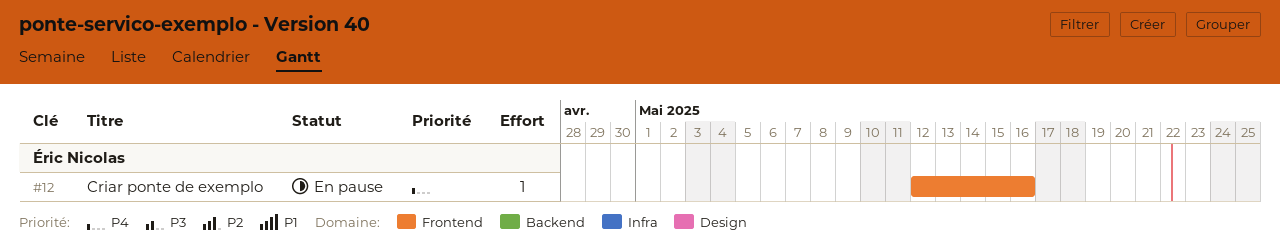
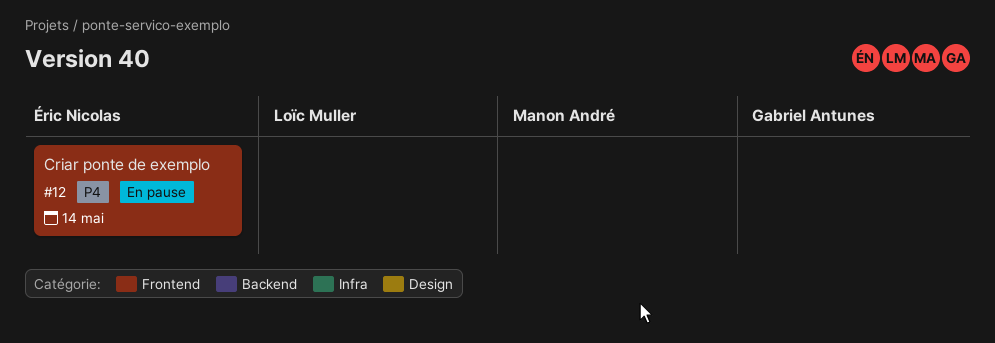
#12, due: May 16 -> May 14

